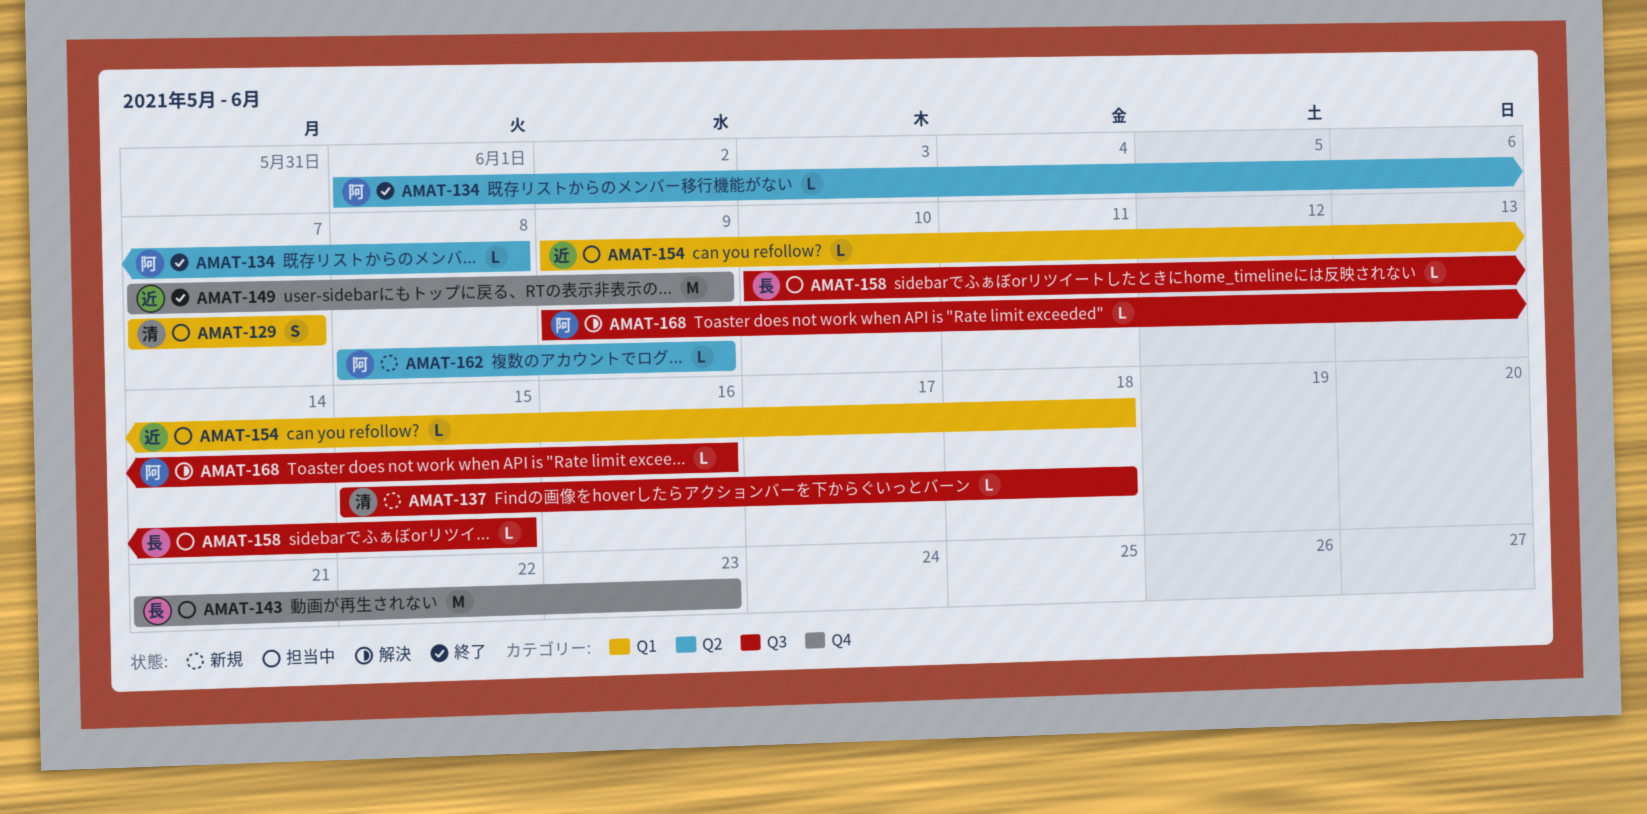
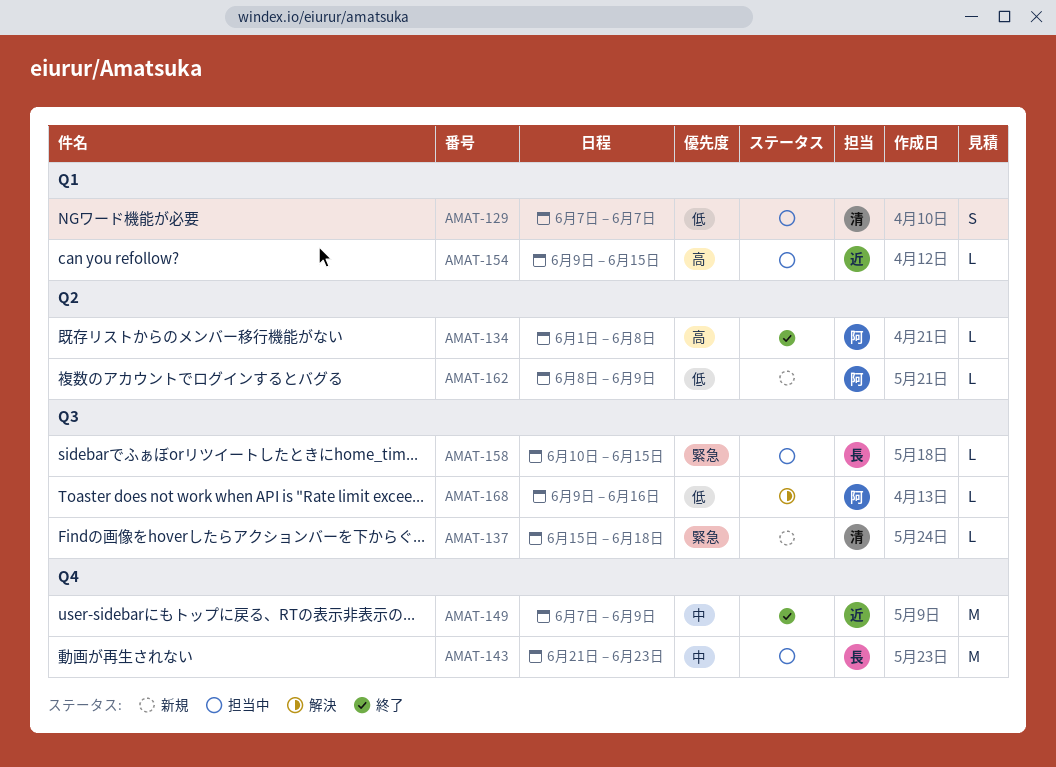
AMAT-154, due: Jun 18 -> Jun 15

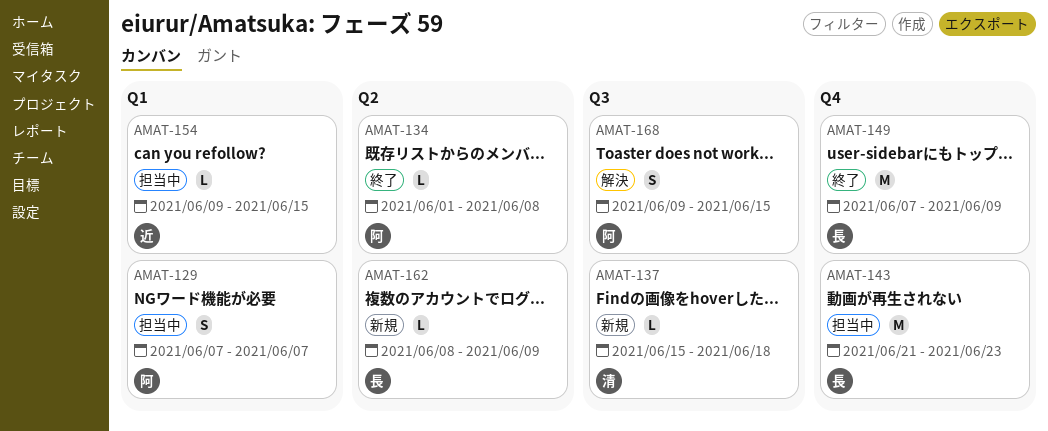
AMAT-129, owner: 清 -> 阿
AMAT-149, owner: 近 -> 長
AMAT-158: present -> none
AMAT-162, owner: 阿 -> 長
AMAT-168, estimate: L -> S
AMAT-168, due: Jun 16 -> Jun 15

